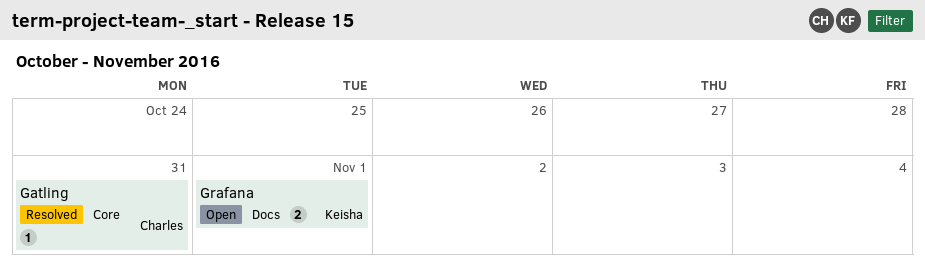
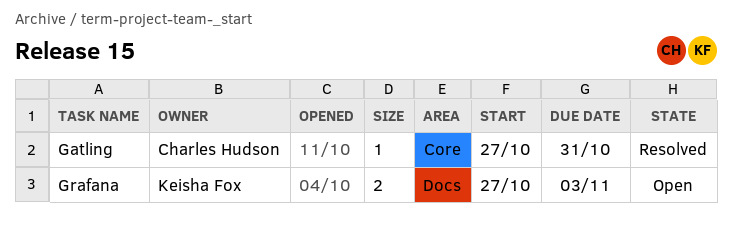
Grafana, due: Nov 1 -> Nov 3

